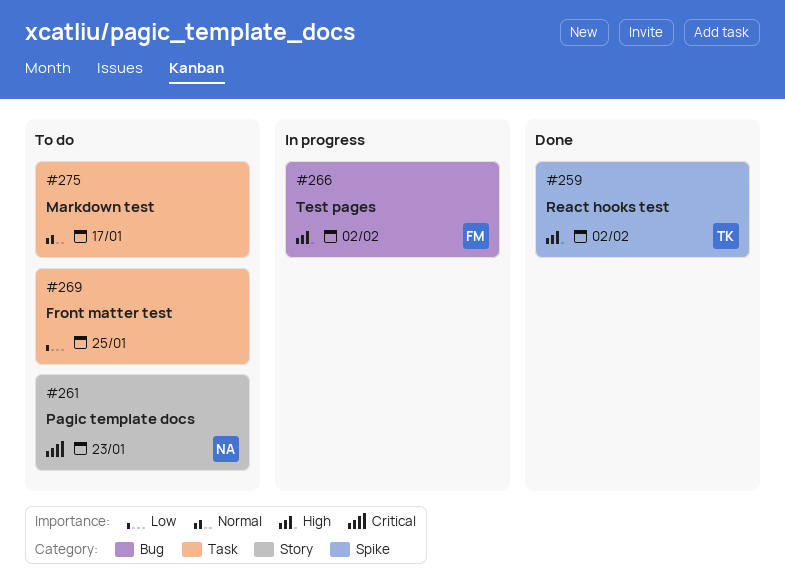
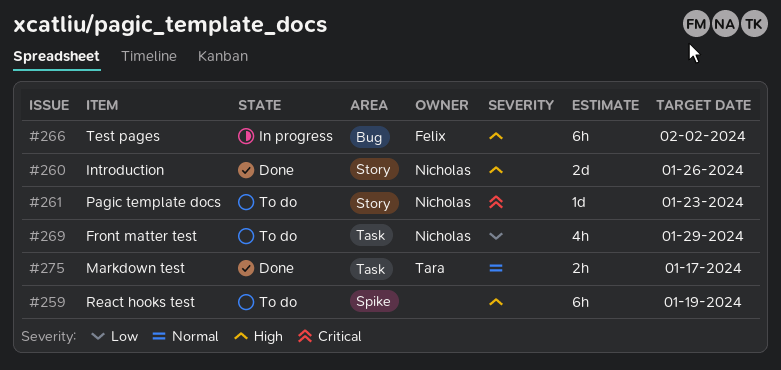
#259, status: Done -> To do
#259, owner: Tara -> none
#259, due: Feb 2 -> Jan 19
#260: none -> present
#269, owner: none -> Nicholas
#269, due: Jan 25 -> Jan 29
#275, status: To do -> Done
#275, owner: none -> Tara

